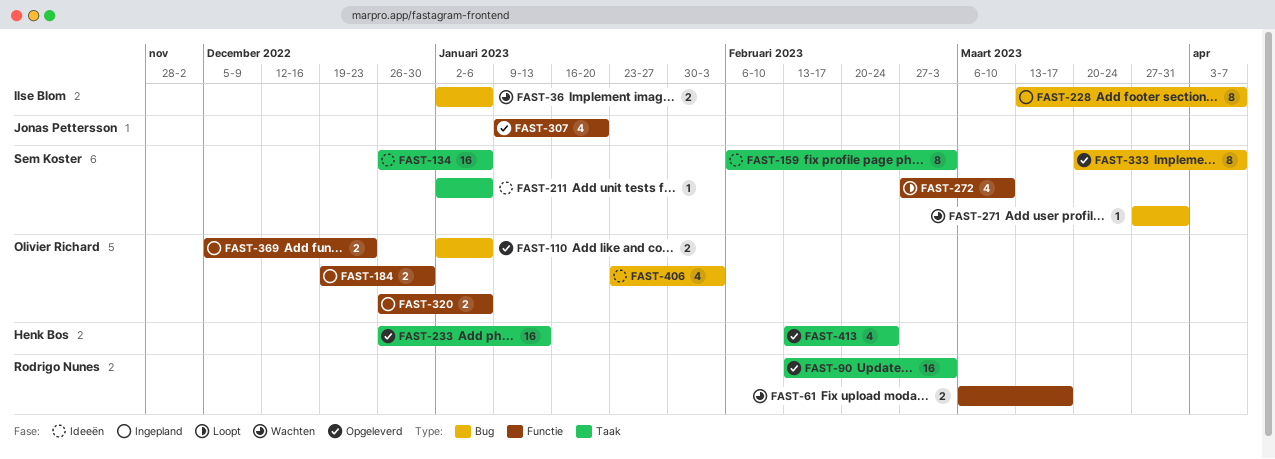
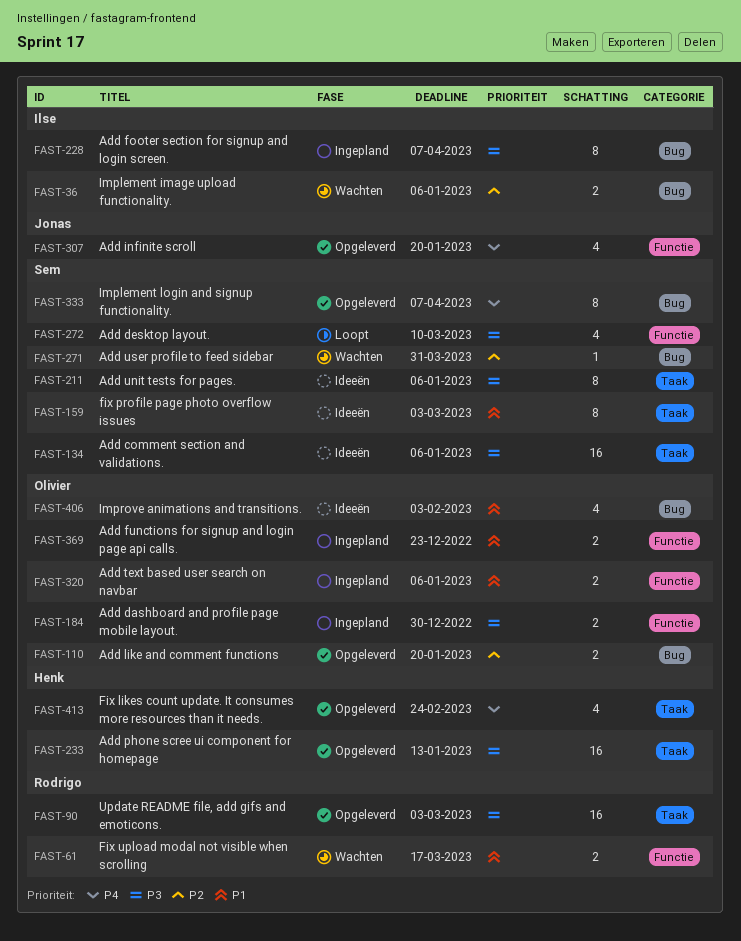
FAST-110, due: Jan 6 -> Jan 20
FAST-211, estimate: 1 -> 8

